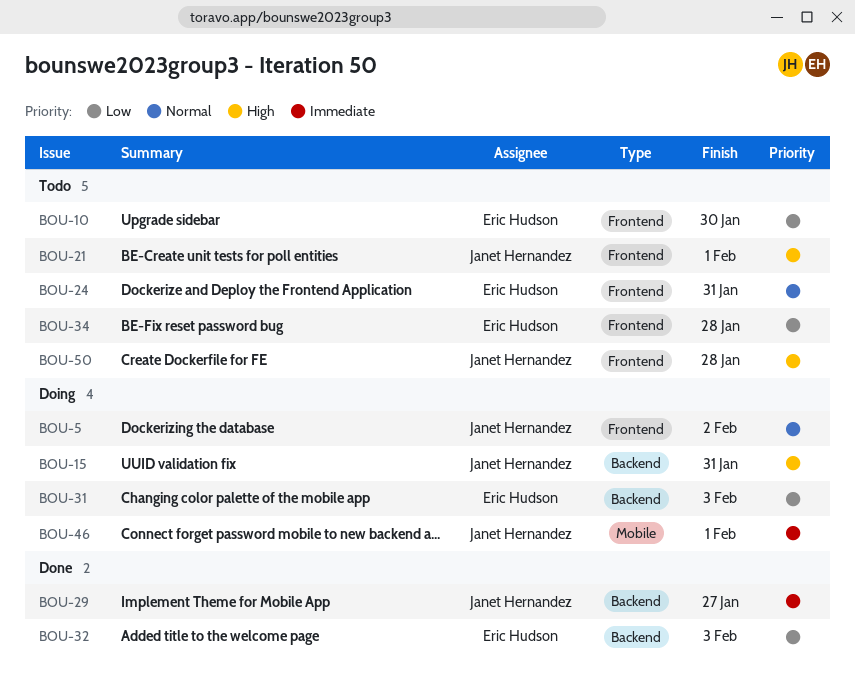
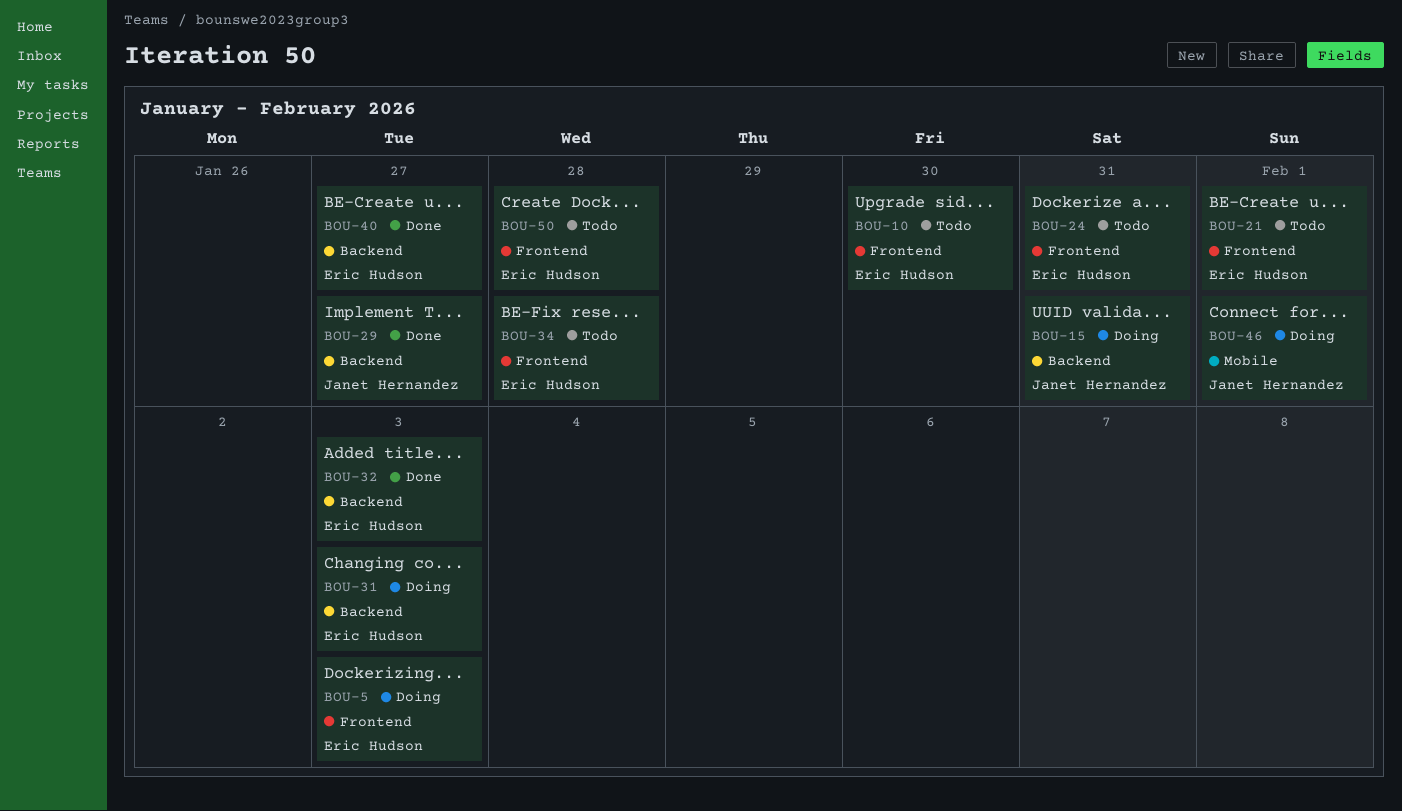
BOU-5, owner: Janet Hernandez -> Eric Hudson
BOU-5, due: Feb 2 -> Feb 3
BOU-21, owner: Janet Hernandez -> Eric Hudson
BOU-40: none -> present
BOU-50, owner: Janet Hernandez -> Eric Hudson

